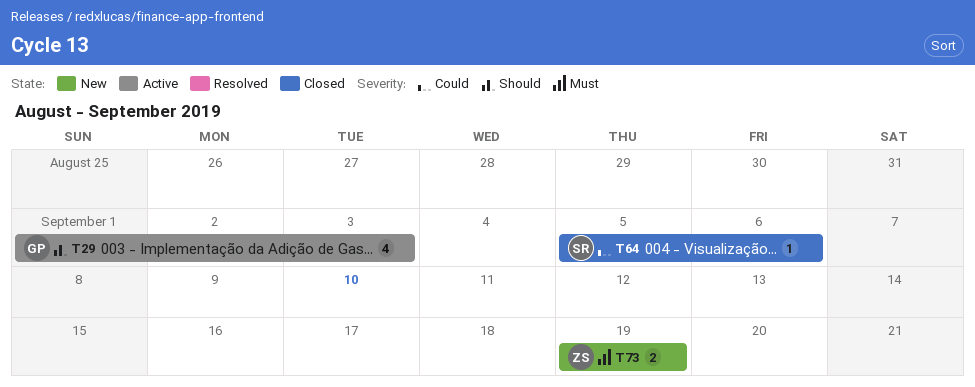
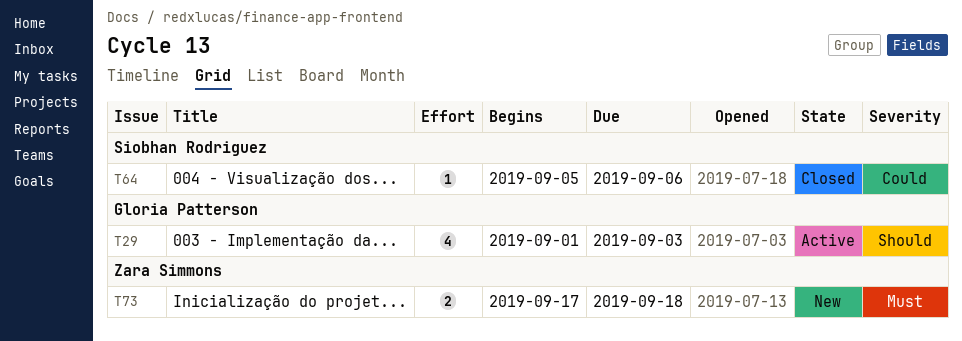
T73, start: Sep 19 -> Sep 17
T73, due: Sep 19 -> Sep 18

